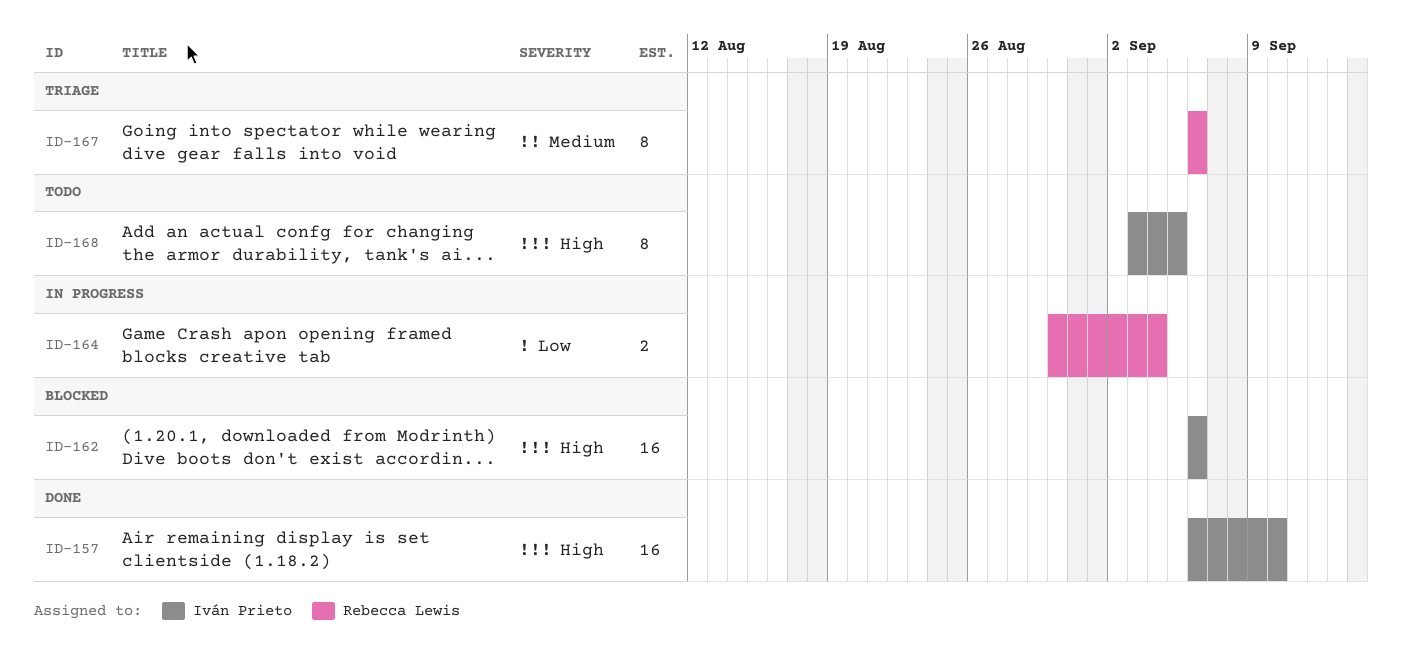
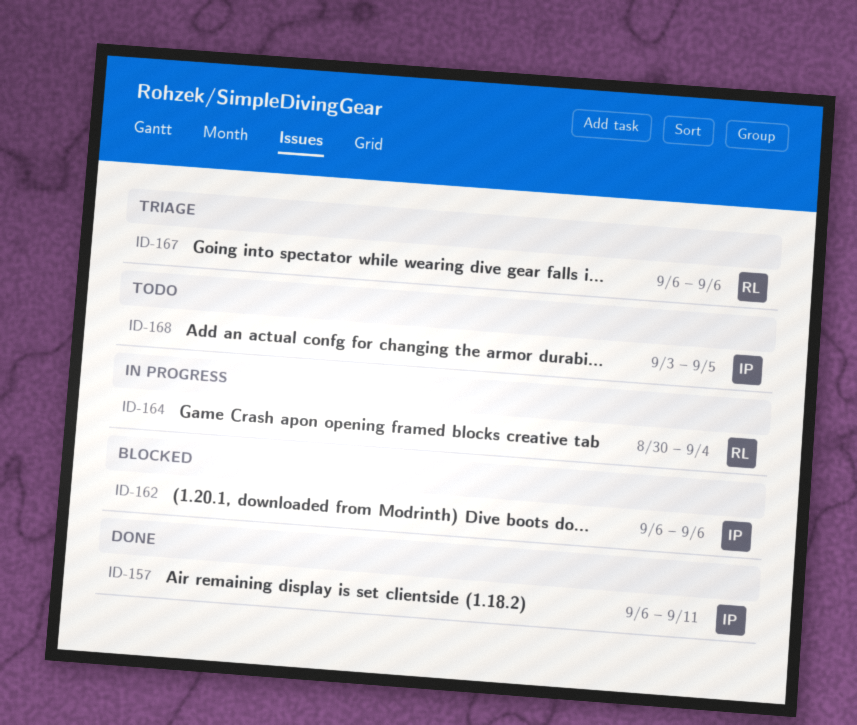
ID-157, due: Sep 10 -> Sep 11

